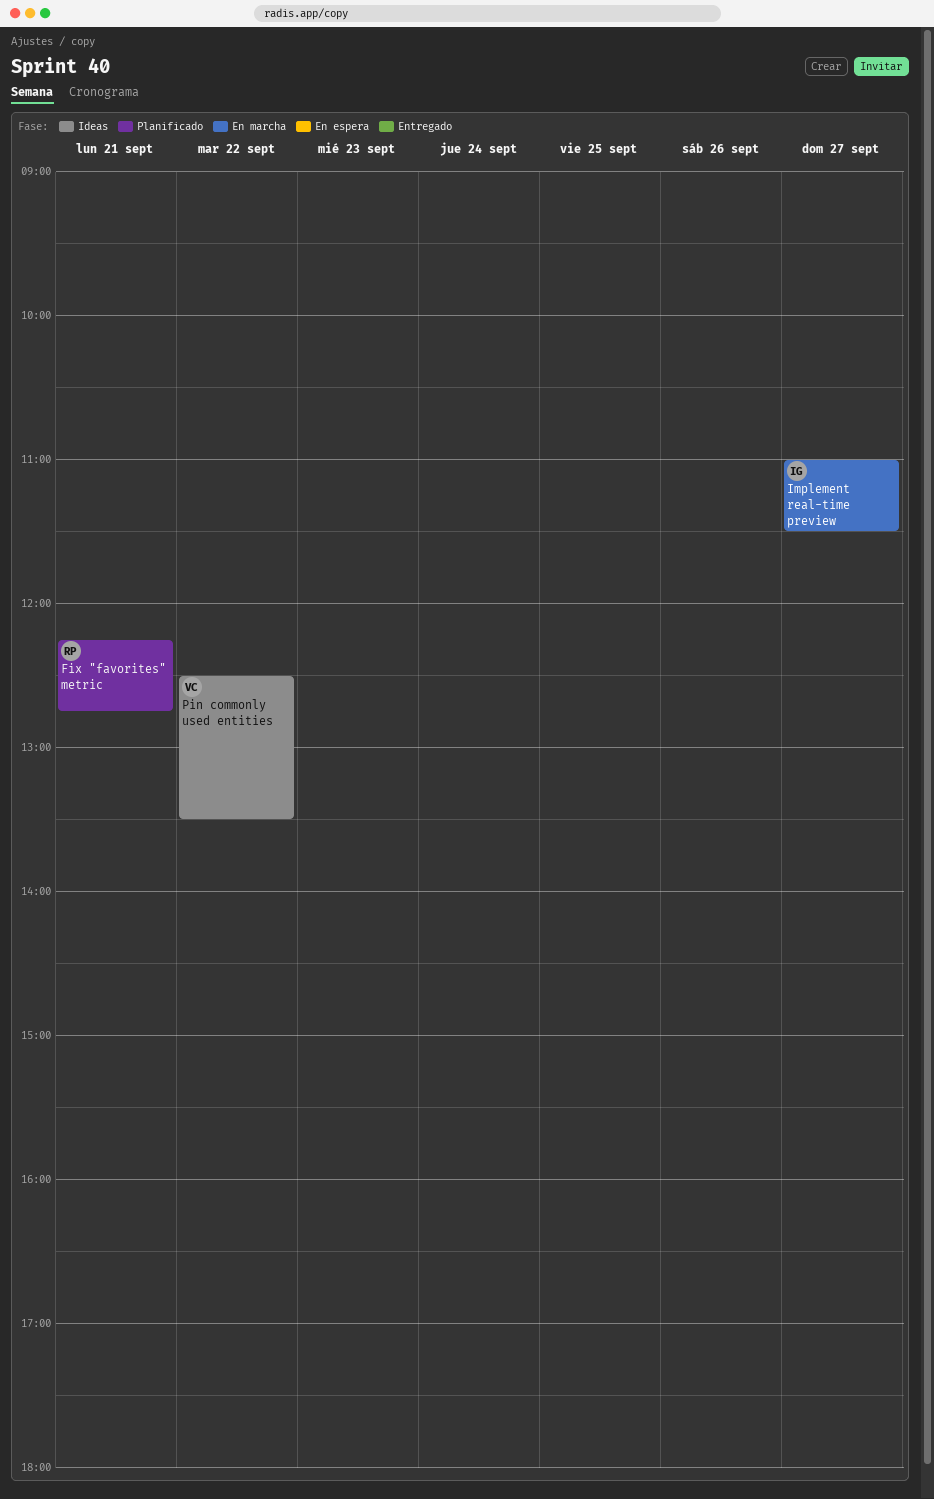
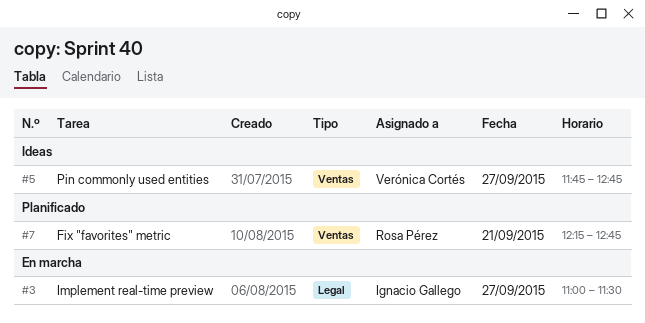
Pin commonly used entities, day: Sep 22 -> Sep 27
Pin commonly used entities, begins: 12:30 -> 11:45
Pin commonly used entities, ends: 13:30 -> 12:45

